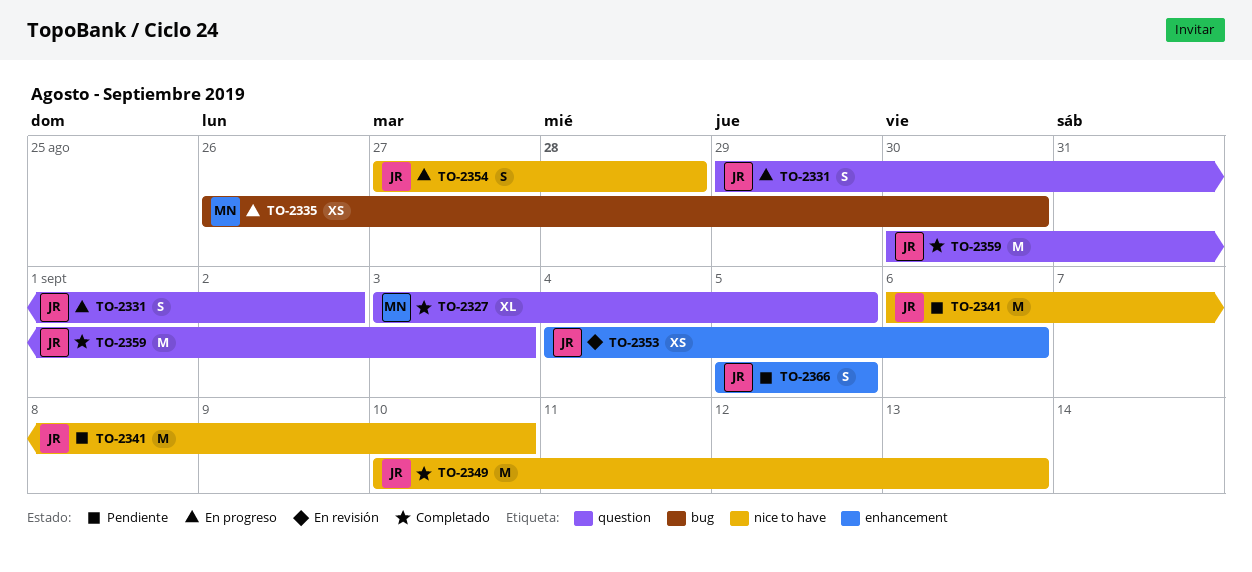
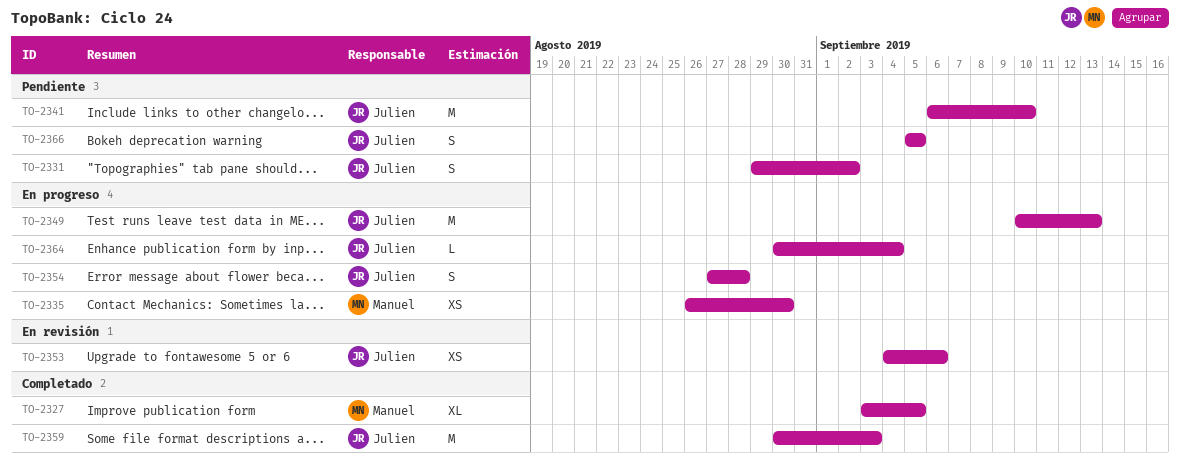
TO-2331, status: En progreso -> Pendiente
TO-2349, status: Completado -> En progreso
TO-2364: none -> present

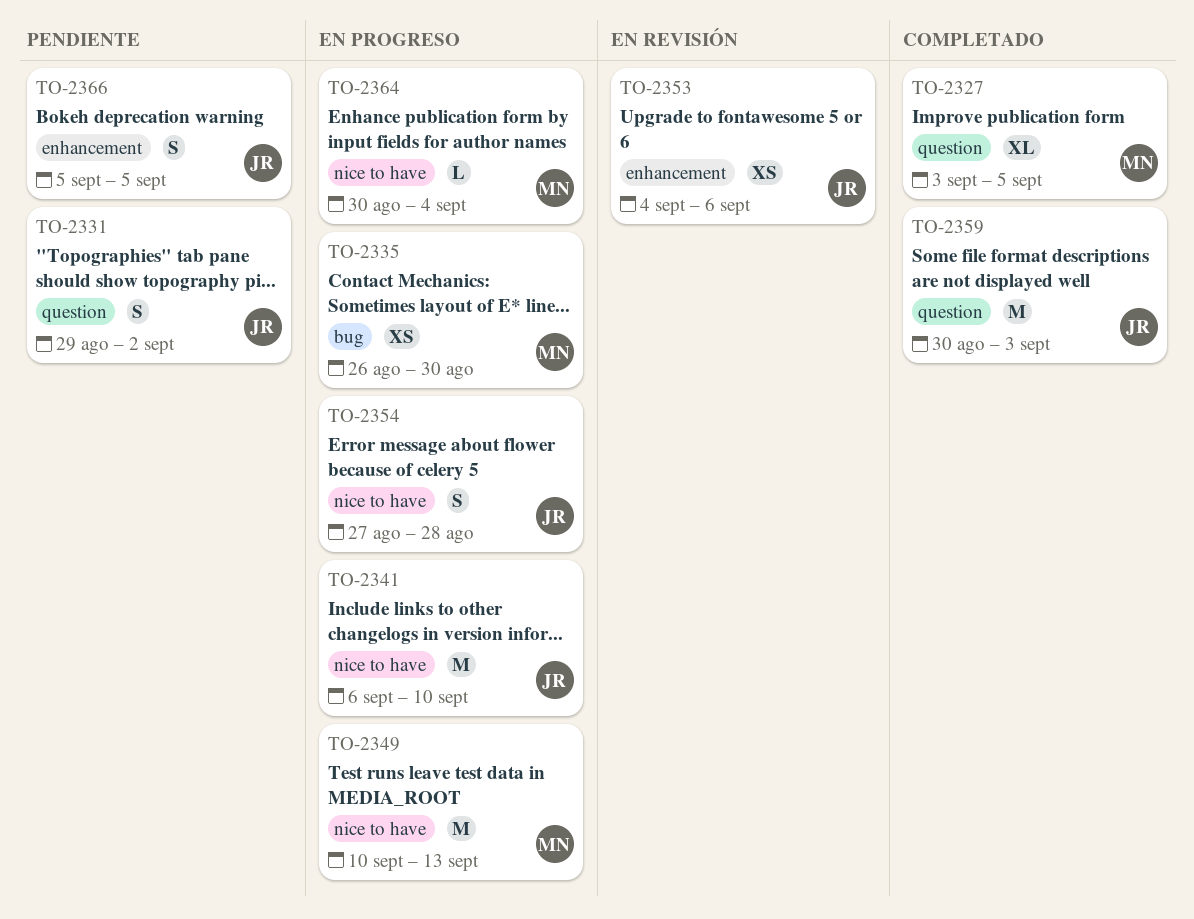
TO-2341, status: Pendiente -> En progreso
TO-2349, owner: Julien -> Manuel
TO-2364, owner: Julien -> Manuel

